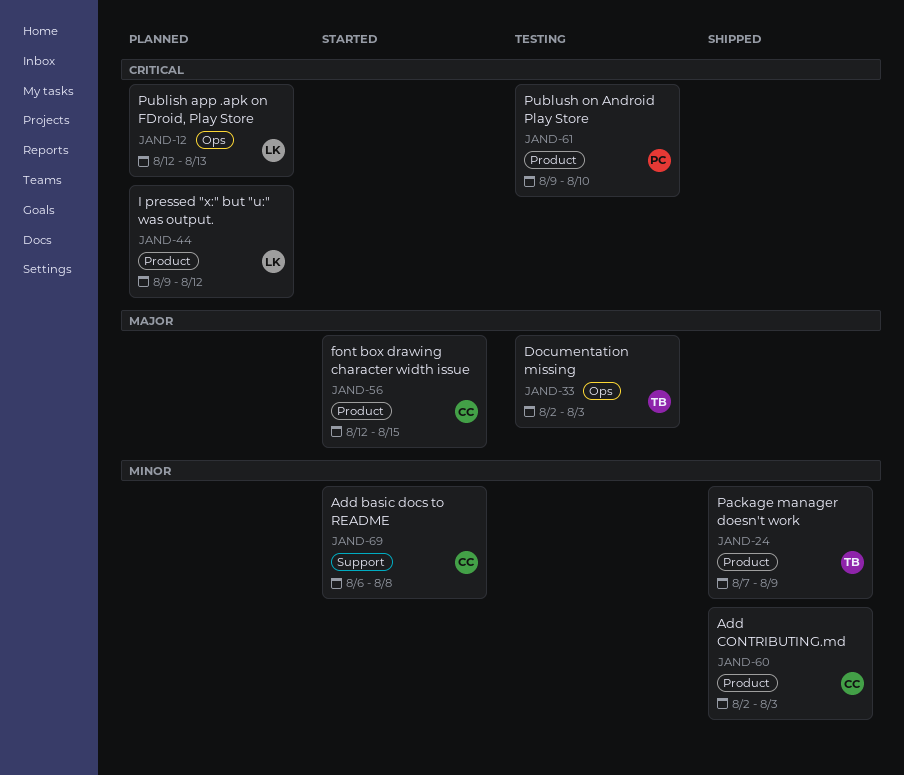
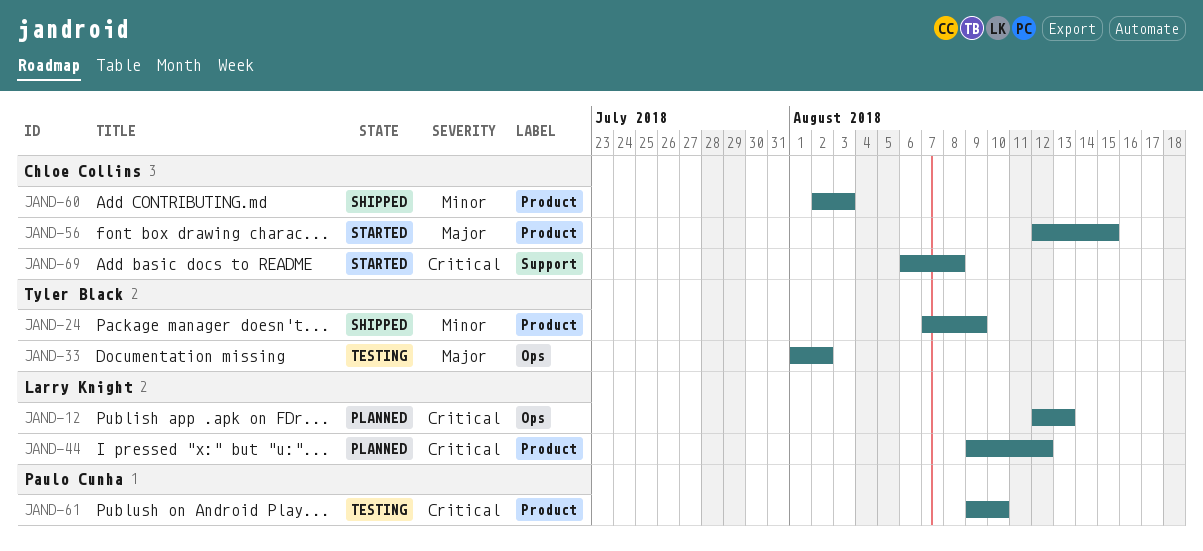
JAND-33, start: Aug 2 -> Aug 1
JAND-33, due: Aug 3 -> Aug 2
JAND-69, priority: Minor -> Critical

